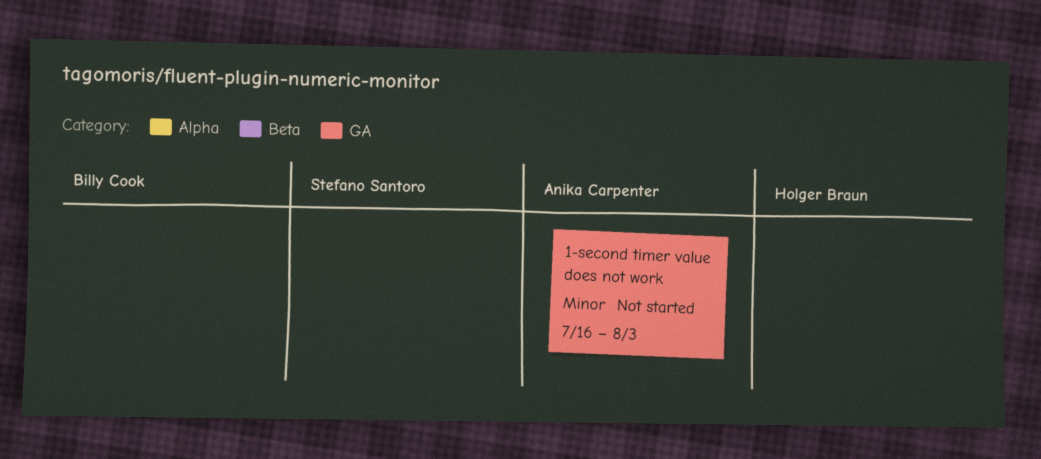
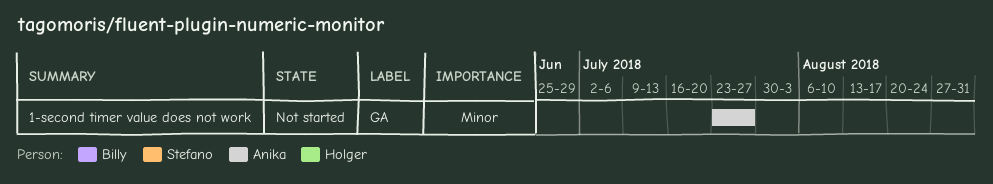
1-second timer value does not work, start: Jul 16 -> Jul 23
1-second timer value does not work, due: Aug 3 -> Jul 27

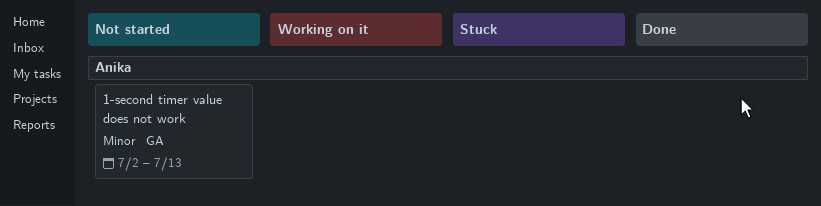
1-second timer value does not work, start: Jul 23 -> Jul 2
1-second timer value does not work, due: Jul 27 -> Jul 13

